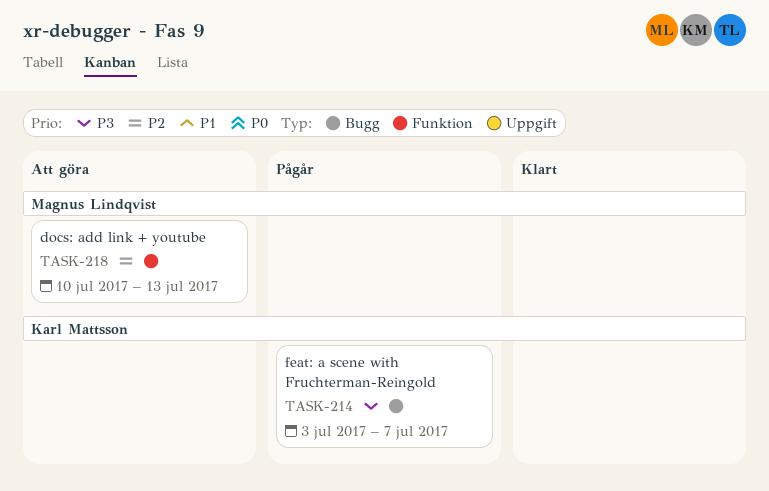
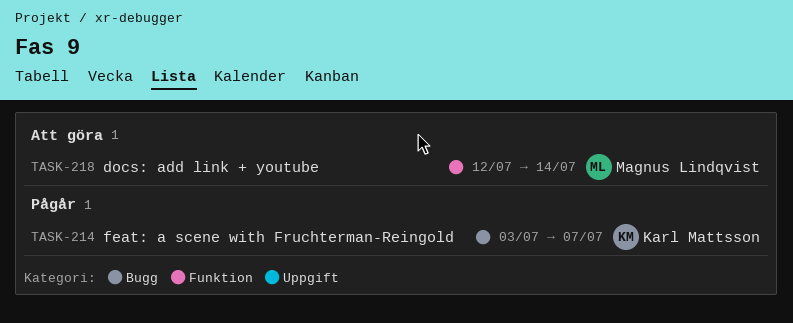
TASK-218, start: Jul 10 -> Jul 12
TASK-218, due: Jul 13 -> Jul 14

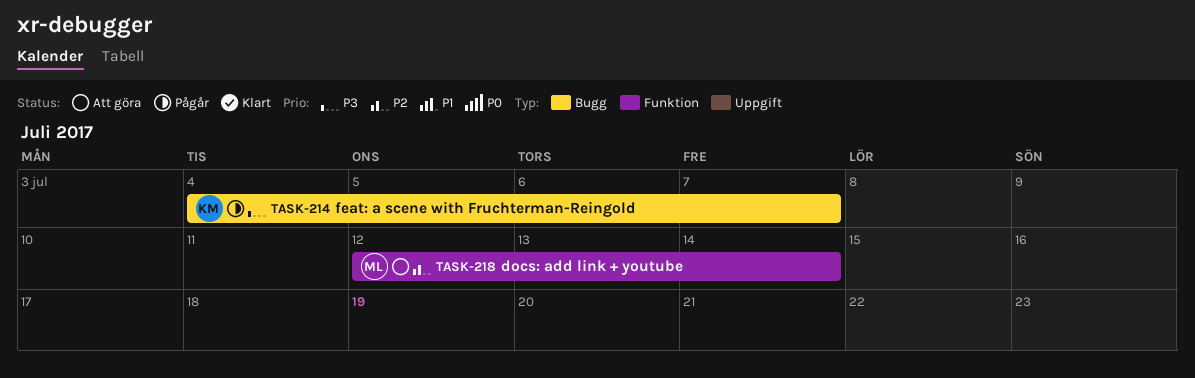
TASK-214, start: Jul 3 -> Jul 4

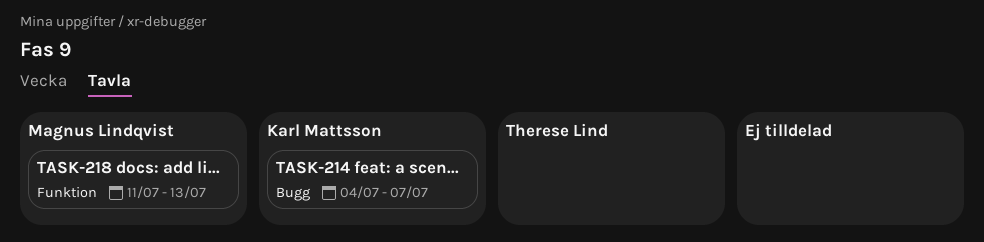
TASK-218, start: Jul 12 -> Jul 11
TASK-218, due: Jul 14 -> Jul 13

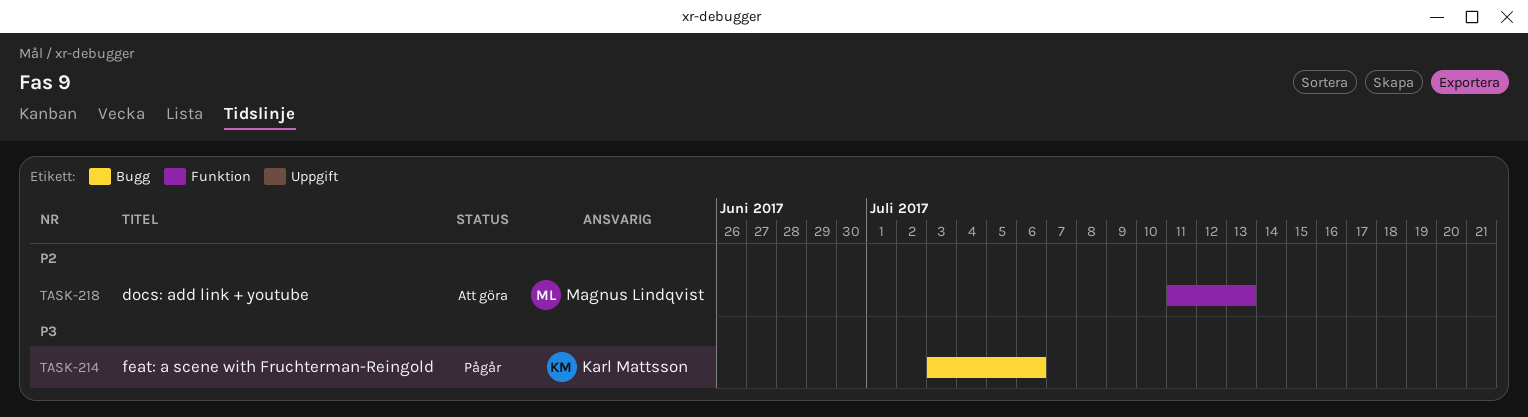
TASK-214, start: Jul 4 -> Jul 3
TASK-214, due: Jul 7 -> Jul 6

